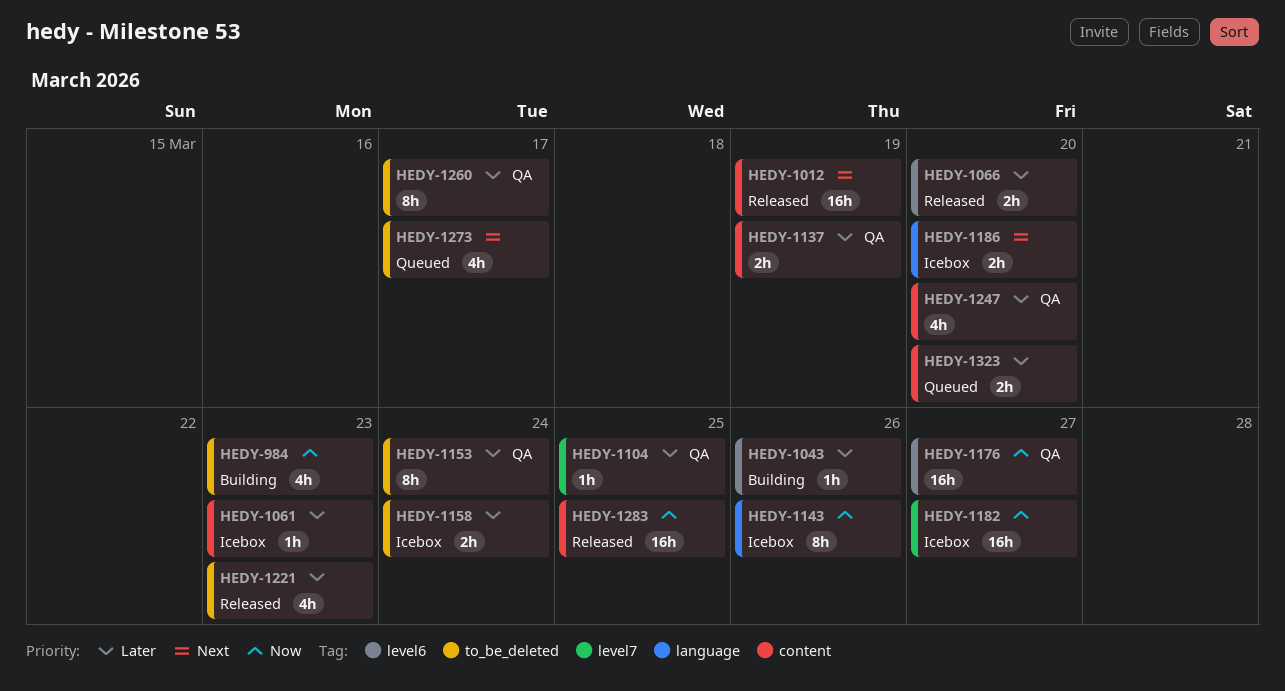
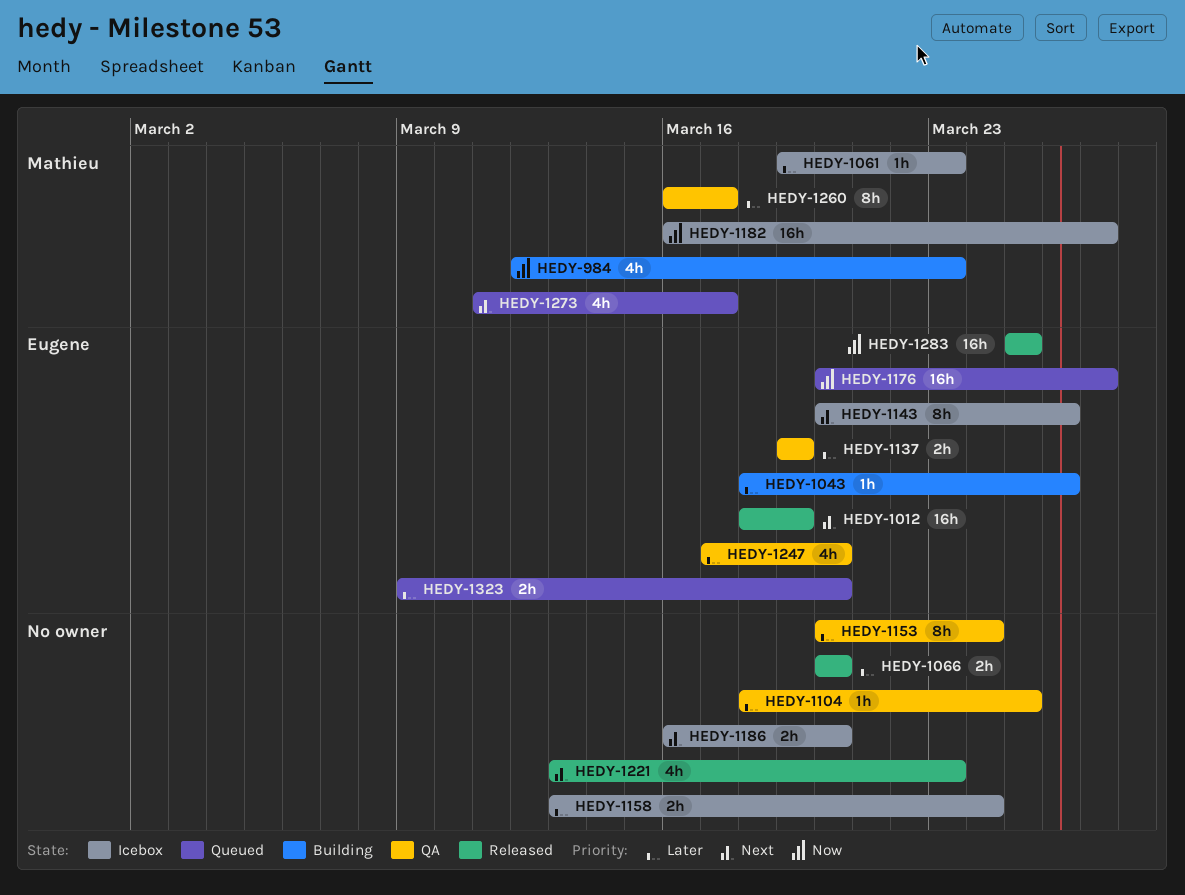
HEDY-1143, priority: Now -> Next
HEDY-1176, status: QA -> Queued
HEDY-1221, priority: Later -> Next

